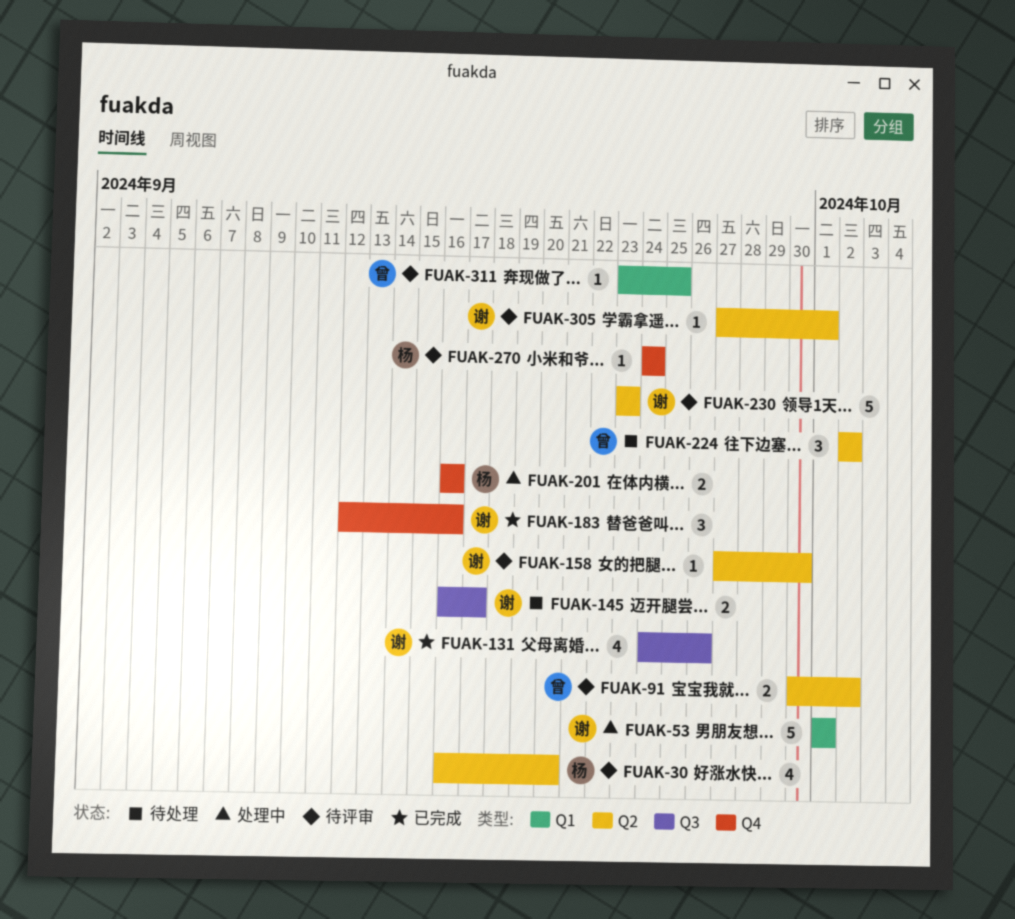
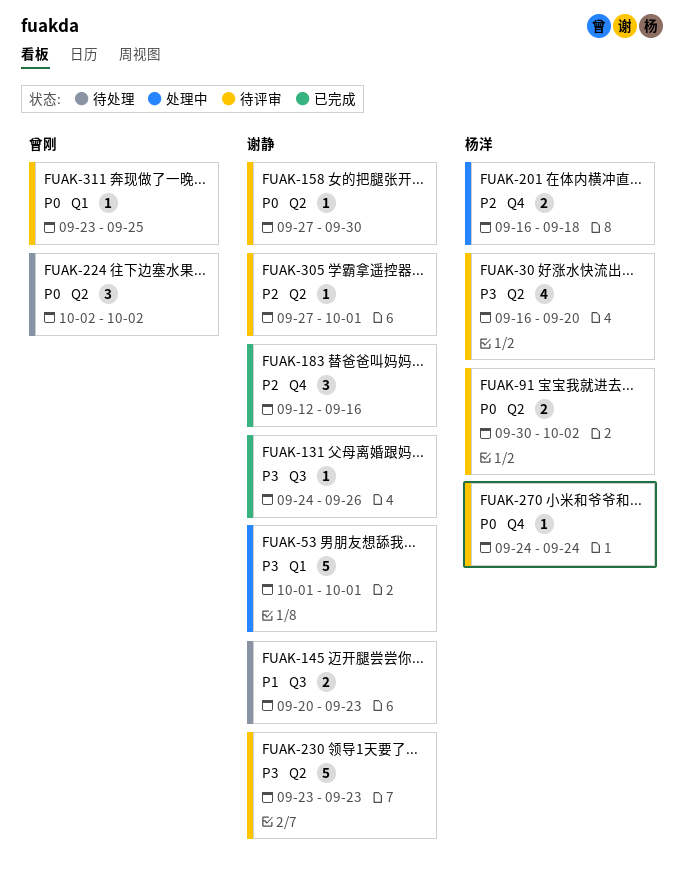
FUAK-91, owner: 曾刚 -> 杨洋
FUAK-131, estimate: 4 -> 1
FUAK-145, start: Sep 16 -> Sep 20
FUAK-145, due: Sep 17 -> Sep 23
FUAK-201, due: Sep 16 -> Sep 18

